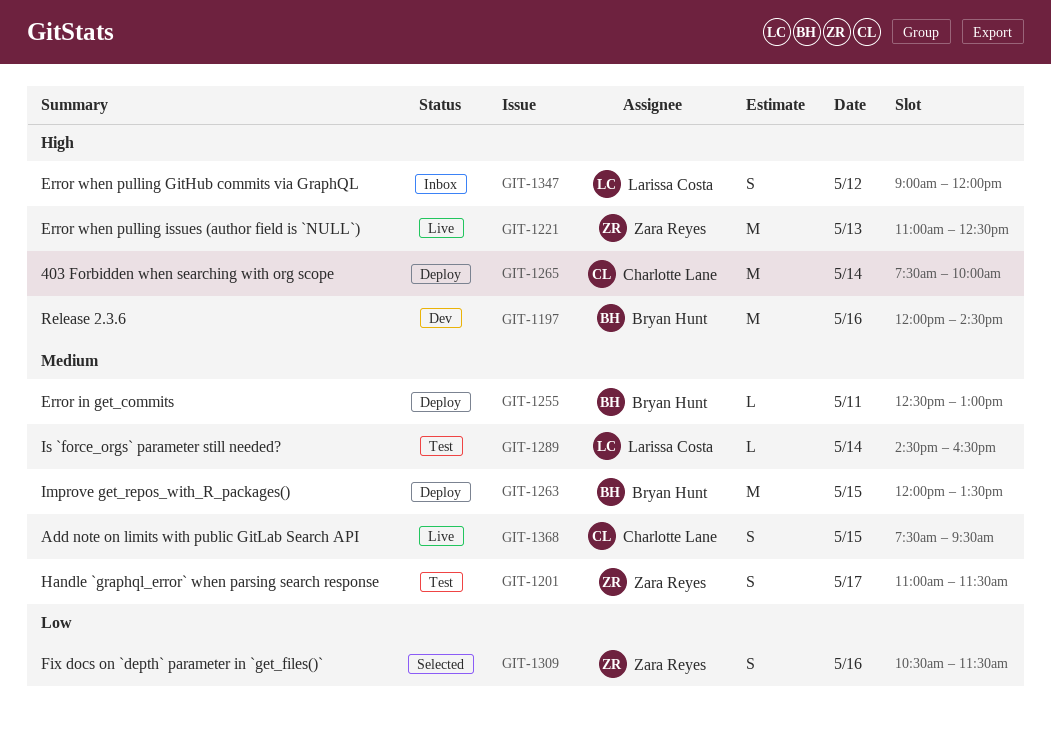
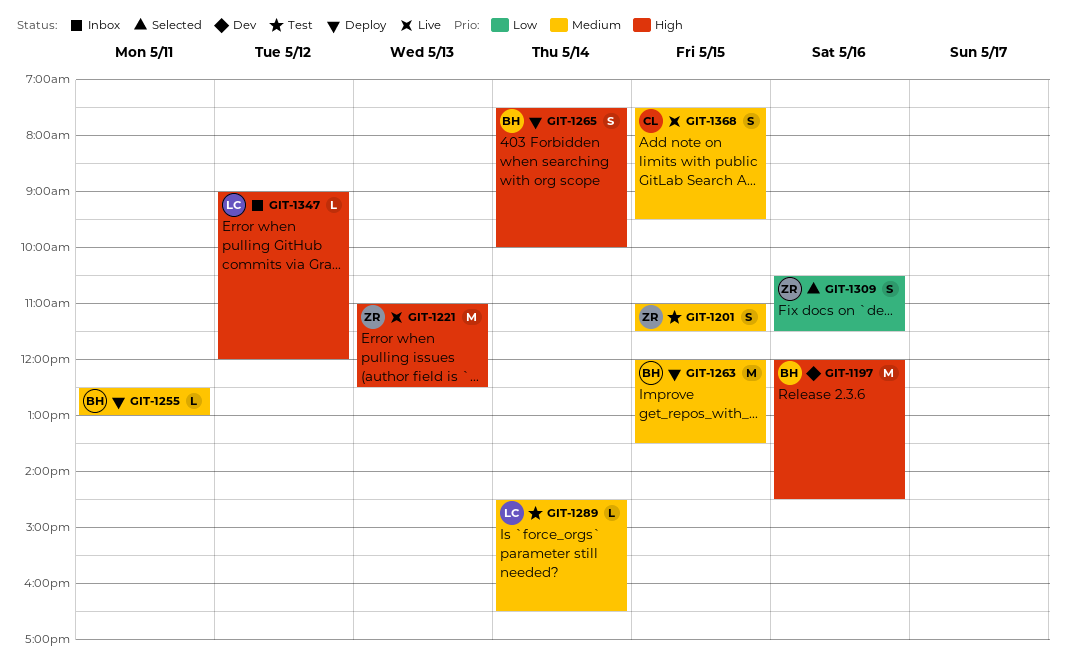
GIT-1201, day: May 17 -> May 15
GIT-1265, owner: Charlotte Lane -> Bryan Hunt
GIT-1265, estimate: M -> S
GIT-1347, estimate: S -> L

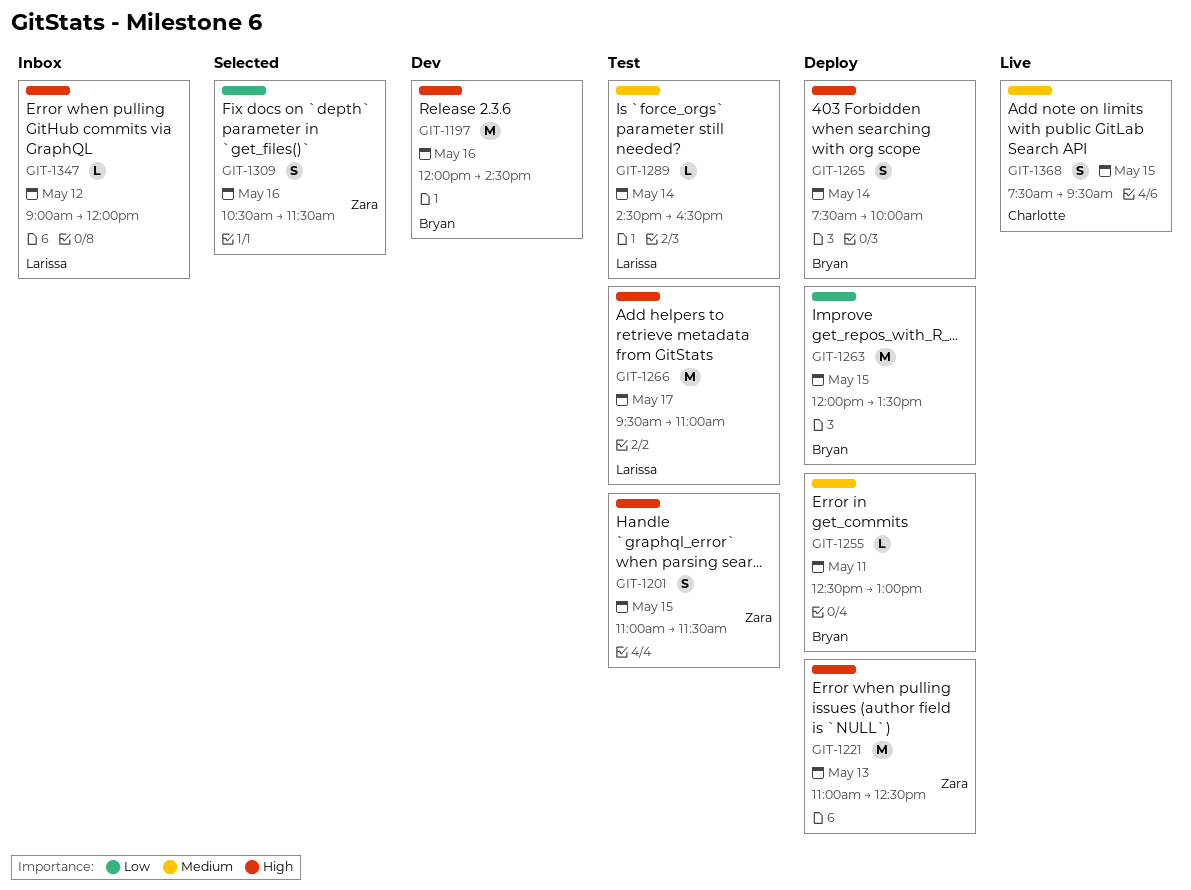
GIT-1201, priority: Medium -> High
GIT-1221, status: Live -> Deploy
GIT-1263, priority: Medium -> Low
GIT-1266: none -> present

